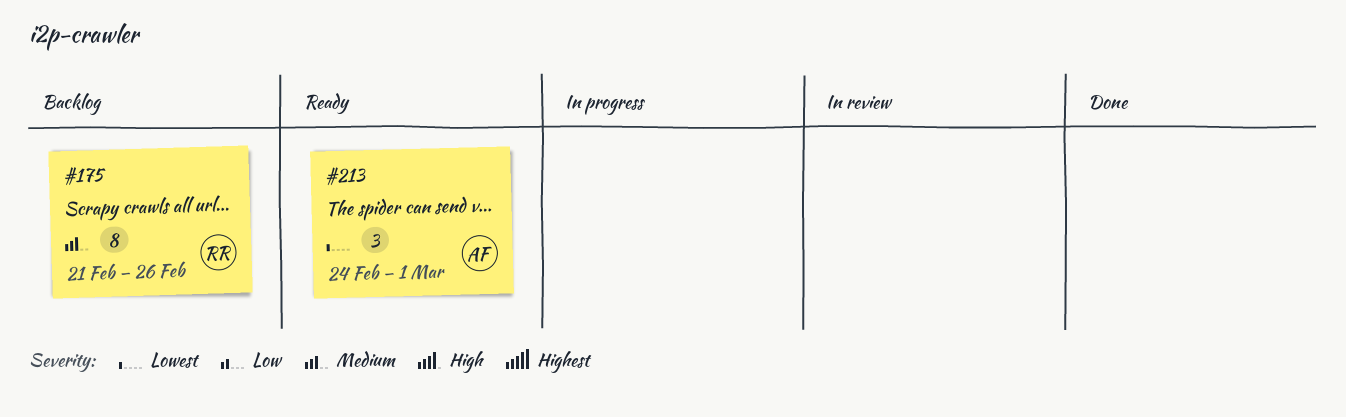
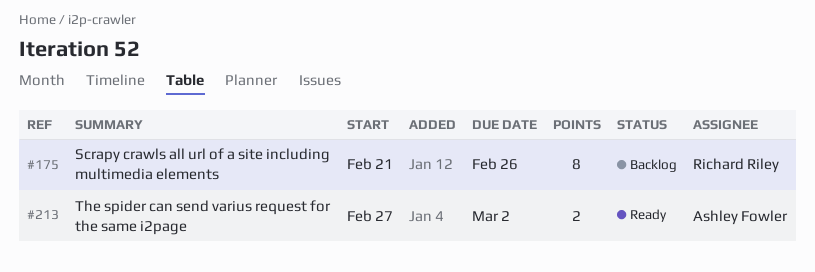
#213, estimate: 3 -> 2
#213, start: Feb 24 -> Feb 27
#213, due: Mar 1 -> Mar 2

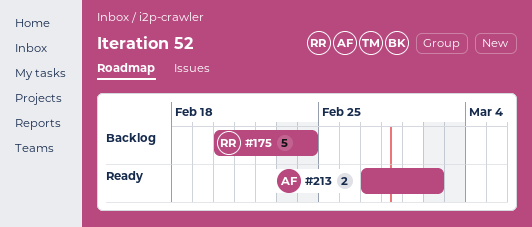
#175, estimate: 8 -> 5
#175, start: Feb 21 -> Feb 20
#175, due: Feb 26 -> Feb 24

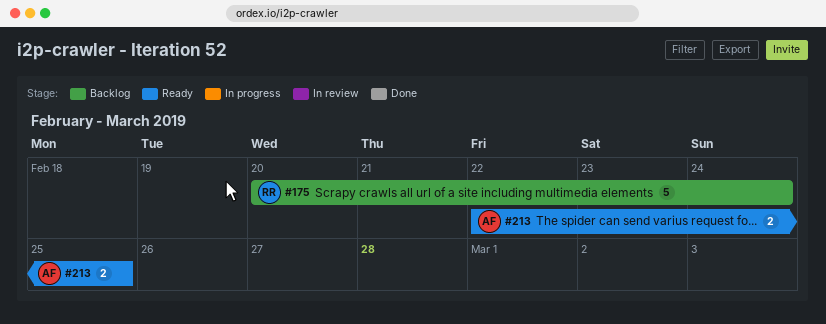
#213, start: Feb 27 -> Feb 22
#213, due: Mar 2 -> Feb 25

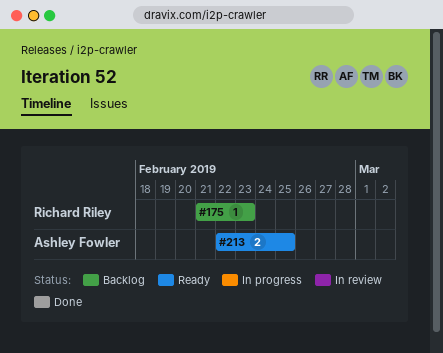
#175, estimate: 5 -> 1
#175, start: Feb 20 -> Feb 21
#175, due: Feb 24 -> Feb 23

